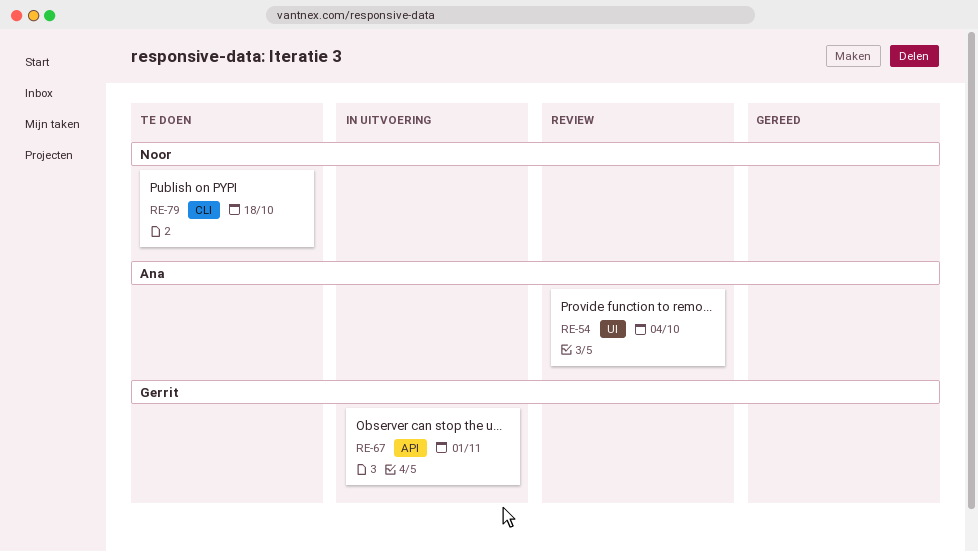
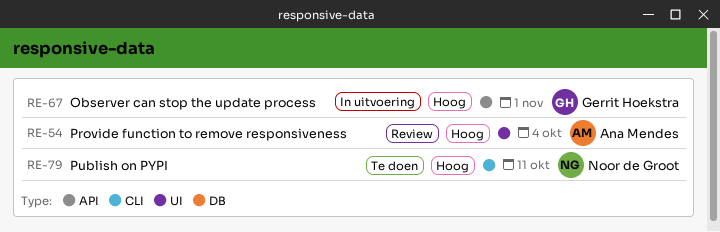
RE-79, due: Oct 18 -> Oct 11

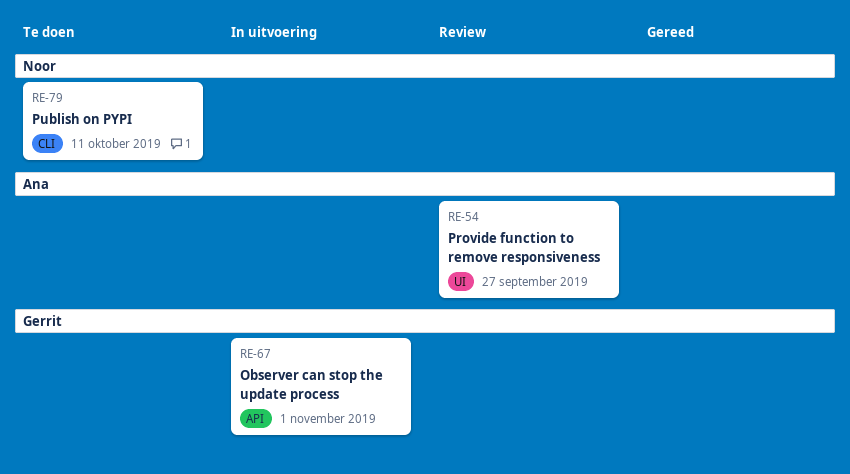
RE-54, due: Oct 4 -> Sep 27

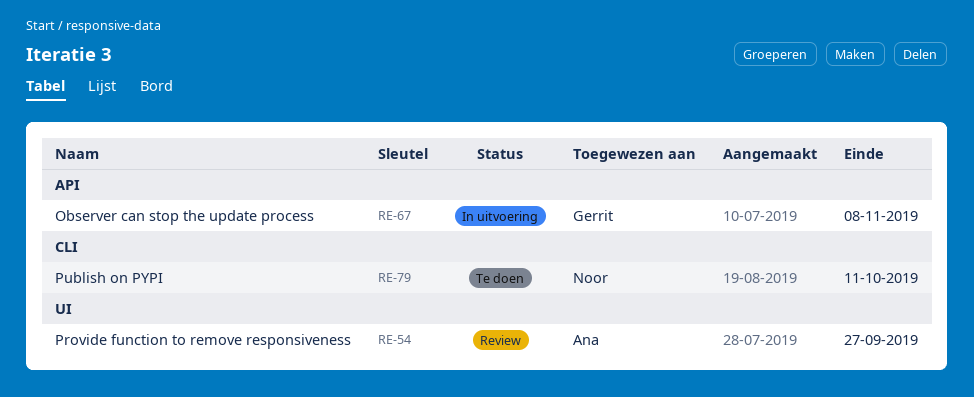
RE-67, due: Nov 1 -> Nov 8

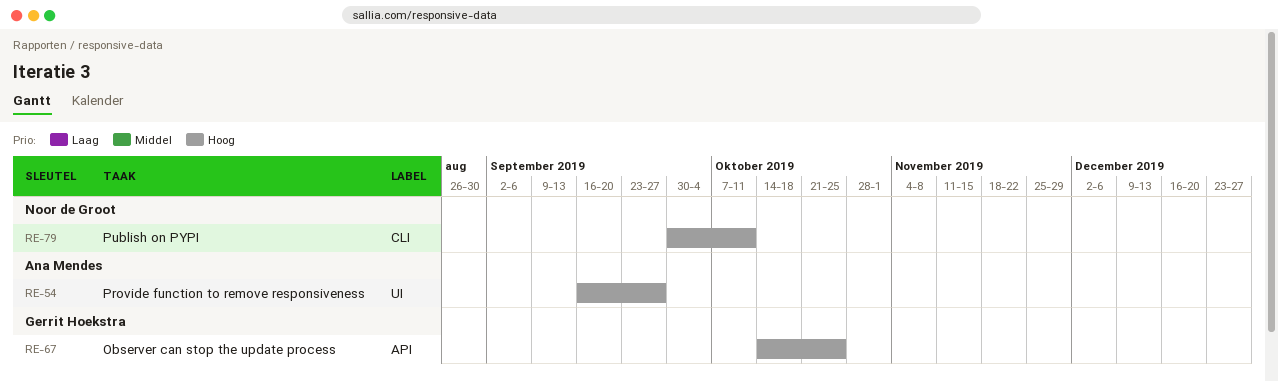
RE-67, due: Nov 8 -> Oct 25

